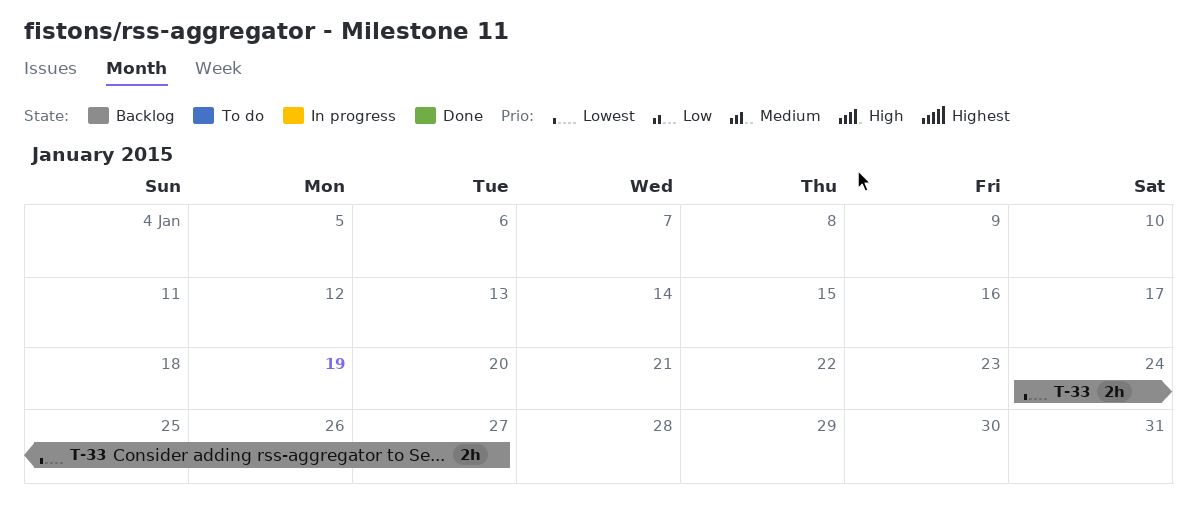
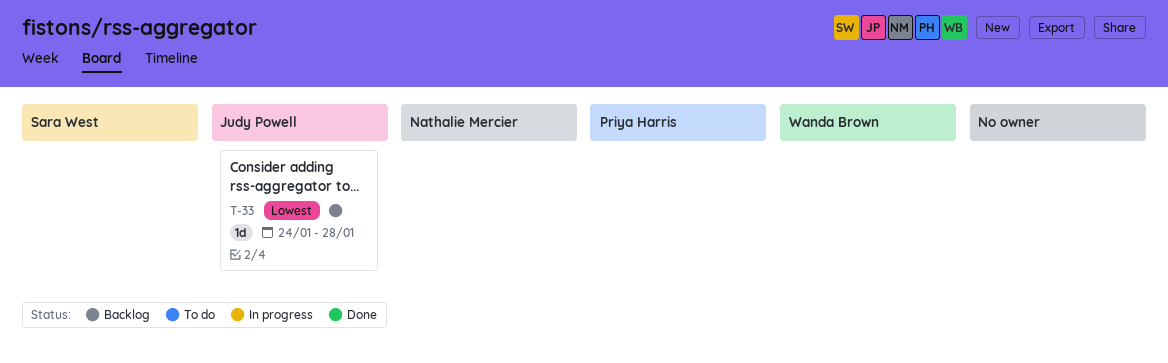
T-33, estimate: 2h -> 1d
T-33, due: Jan 27 -> Jan 28

